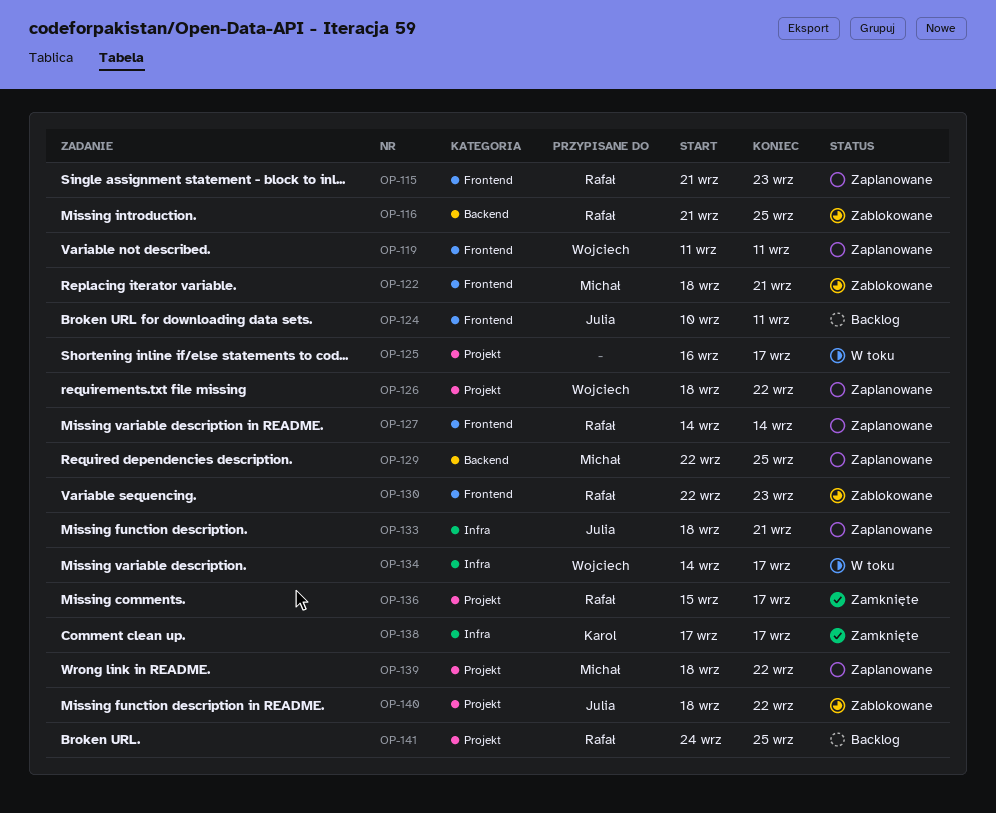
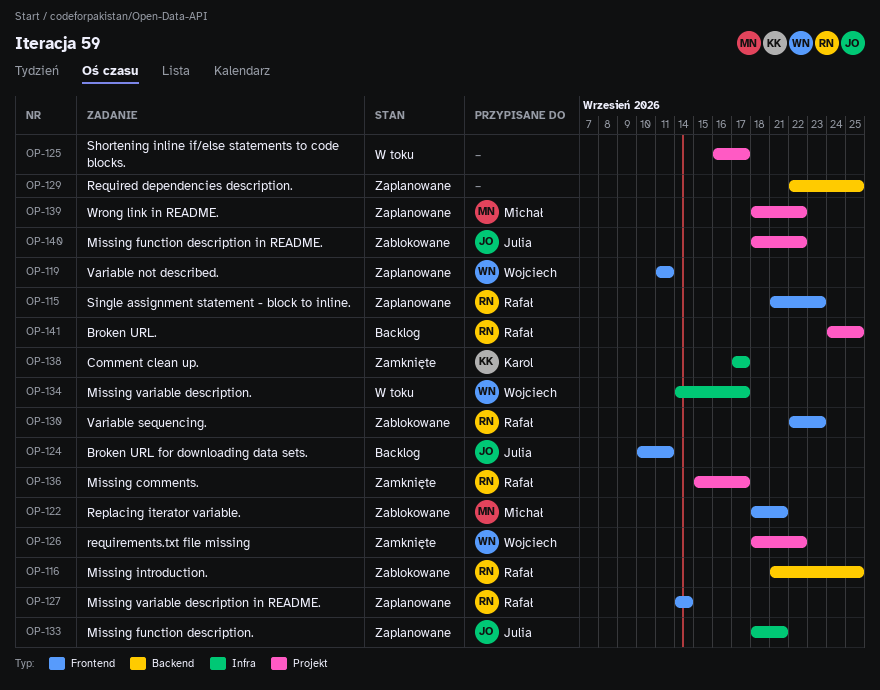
OP-126, status: Zaplanowane -> Zamknięte
OP-129, owner: Michał -> none

